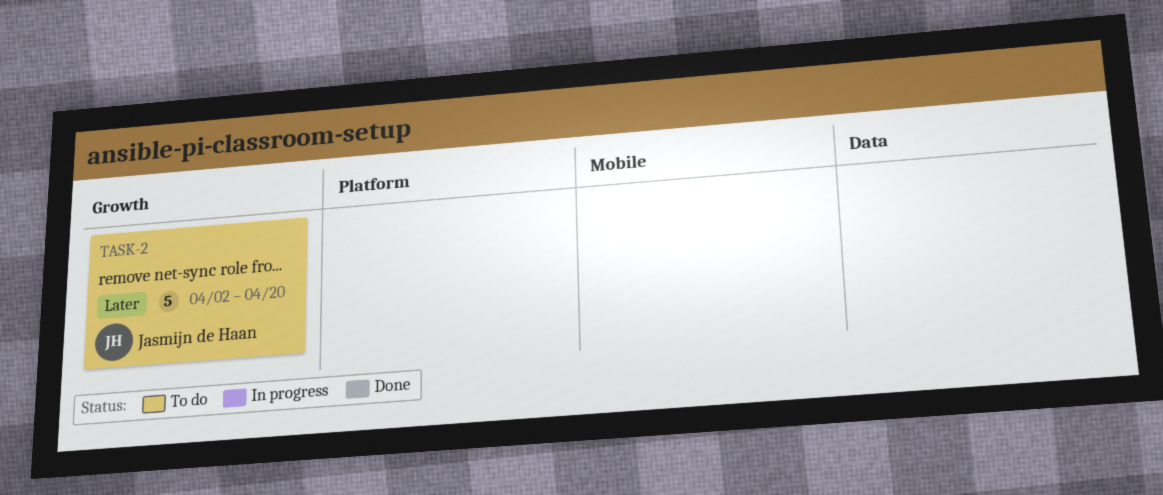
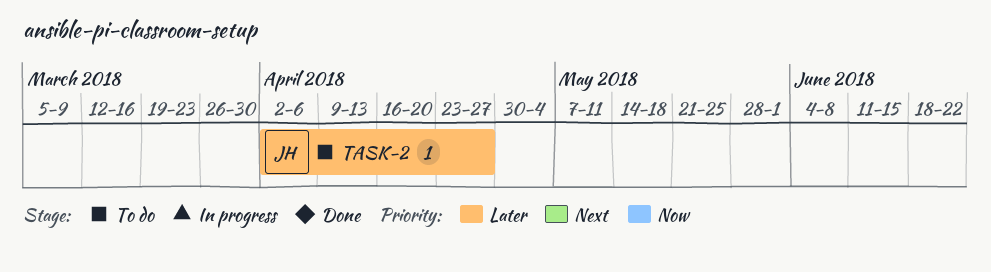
TASK-2, estimate: 5 -> 1
TASK-2, due: Apr 20 -> Apr 27

